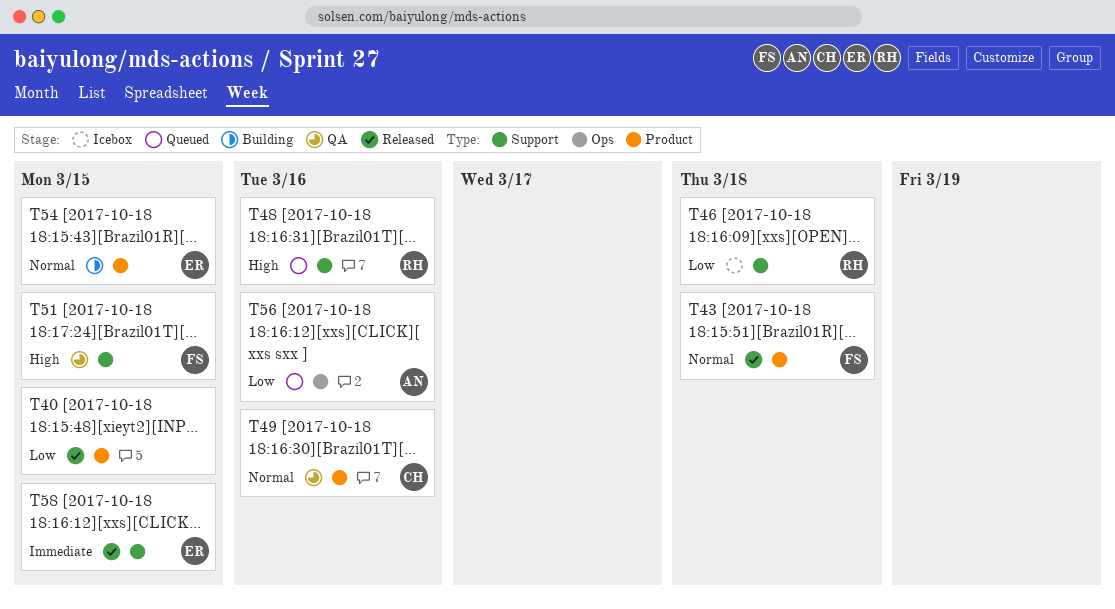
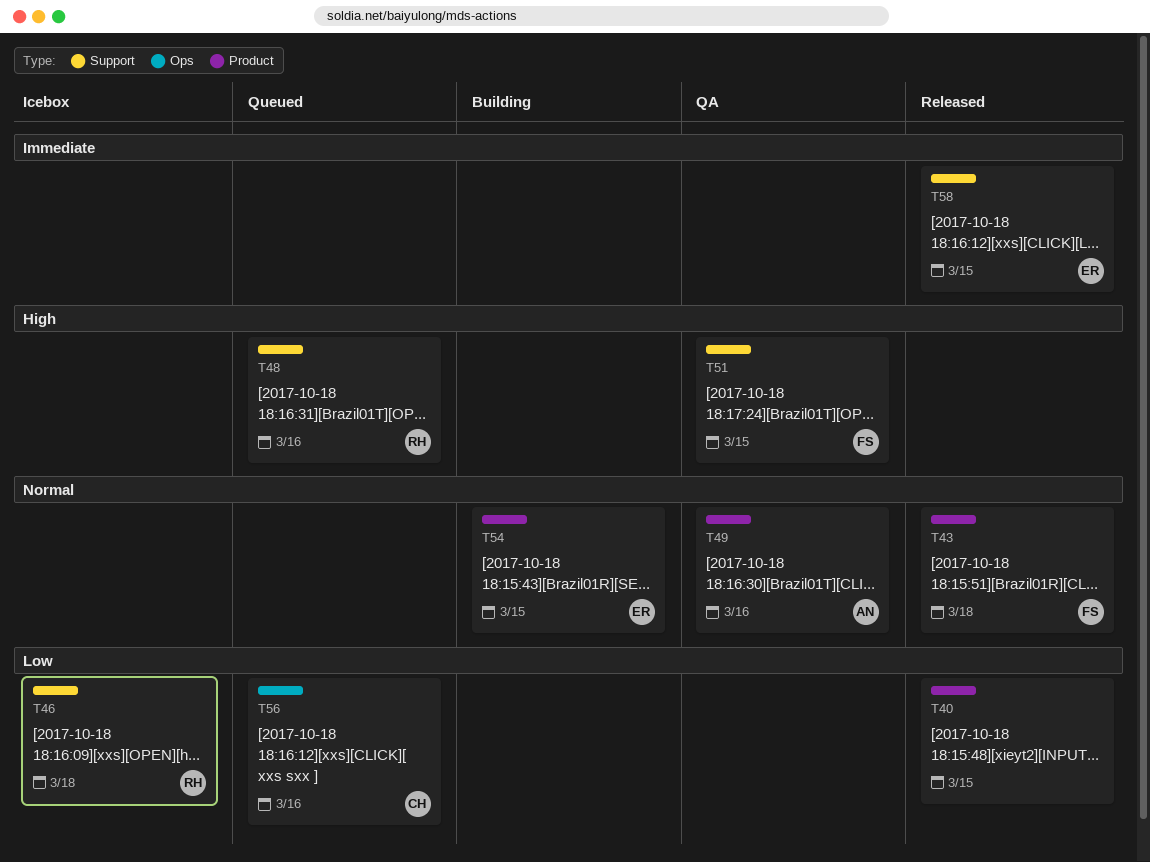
T49, owner: CH -> AN
T56, owner: AN -> CH

